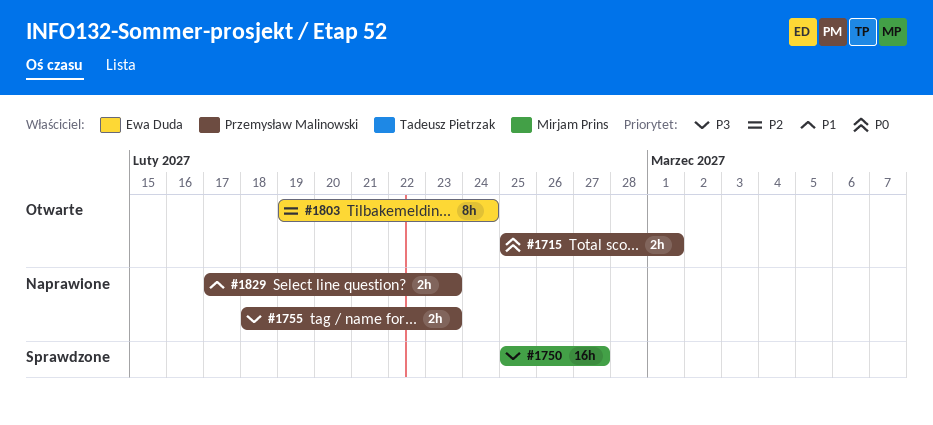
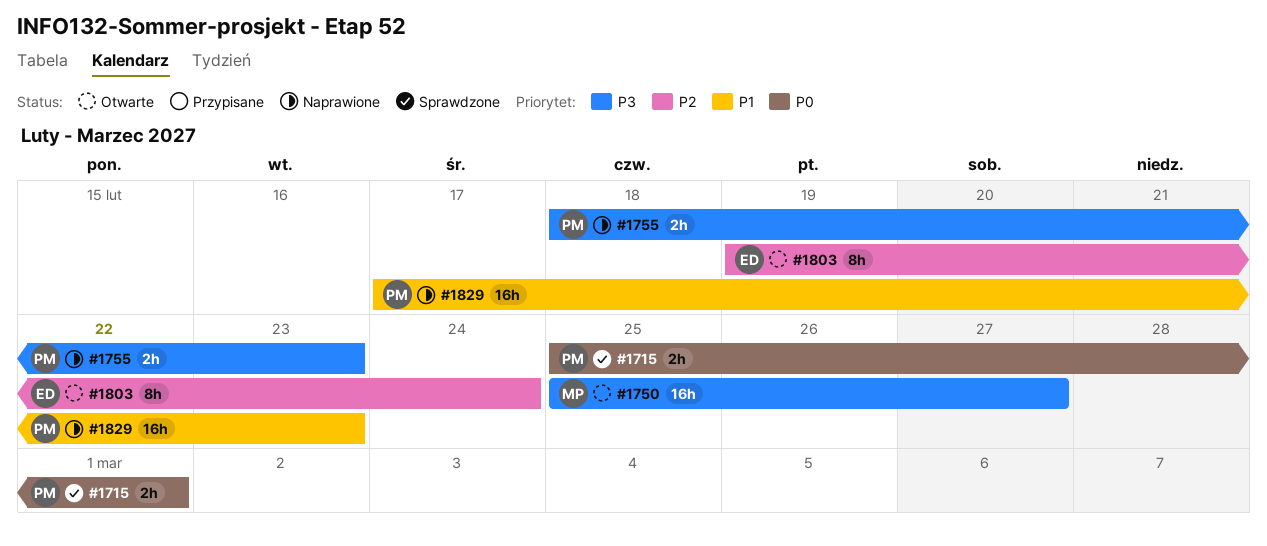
#1715, status: Otwarte -> Sprawdzone
#1750, status: Sprawdzone -> Otwarte
#1829, estimate: 2h -> 16h

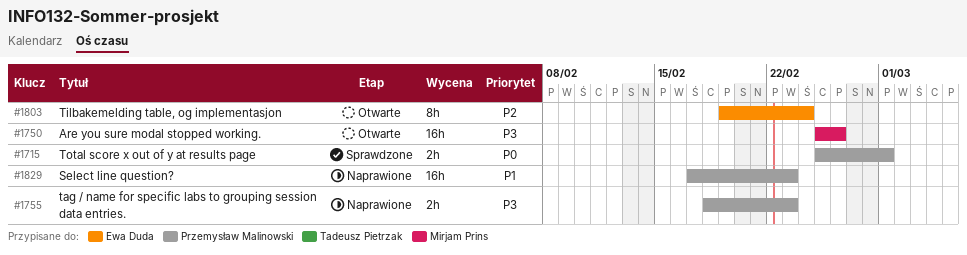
#1750, due: Feb 27 -> Feb 26

